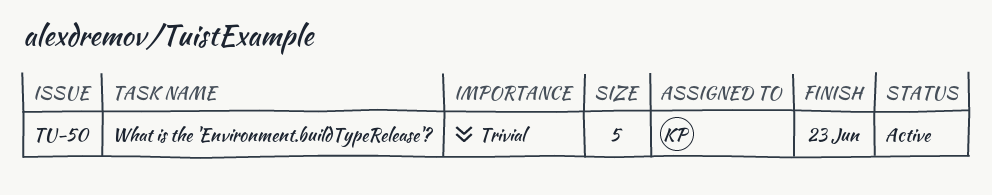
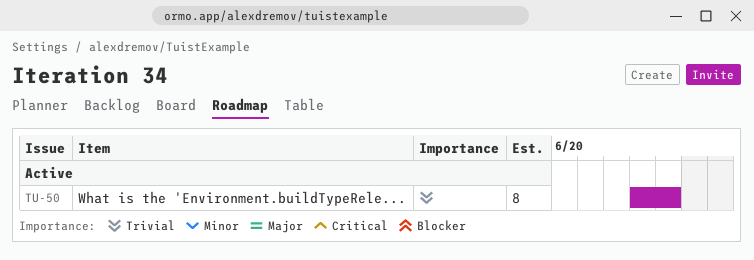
TU-50, estimate: 5 -> 8
TU-50, due: Jun 23 -> Jun 24

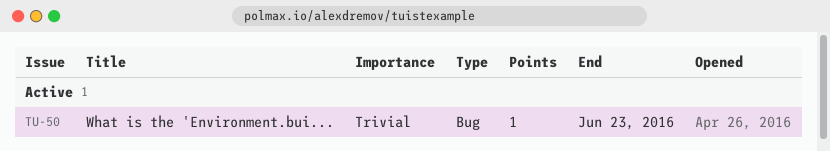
TU-50, estimate: 8 -> 1
TU-50, due: Jun 24 -> Jun 23

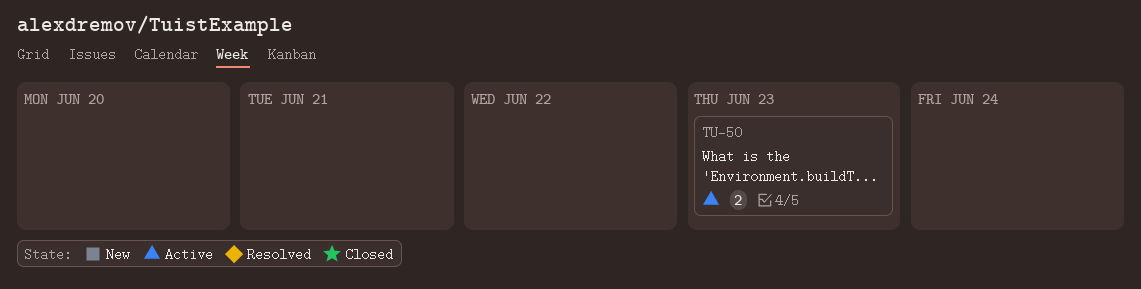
TU-50, estimate: 1 -> 2

